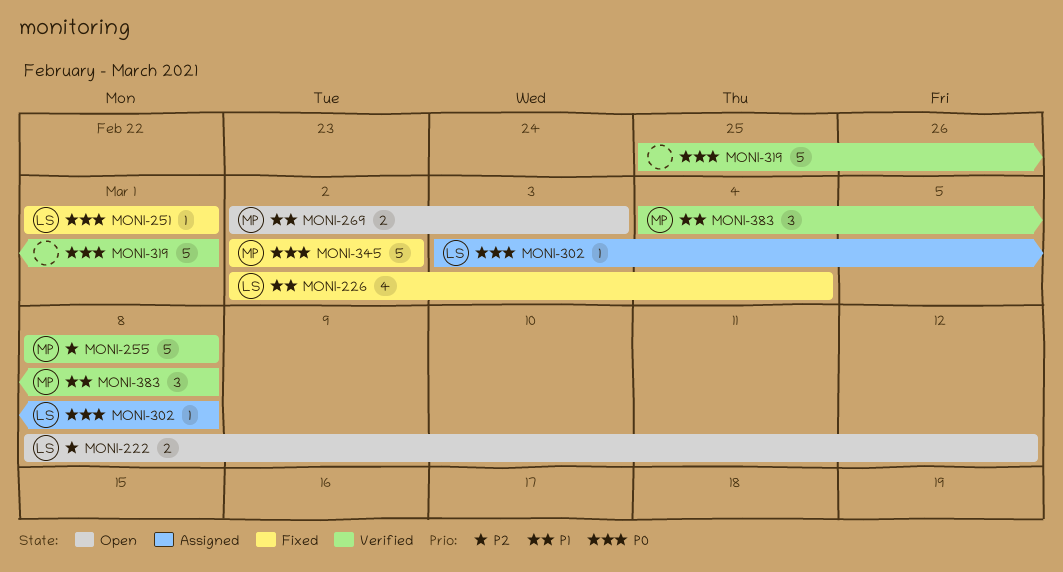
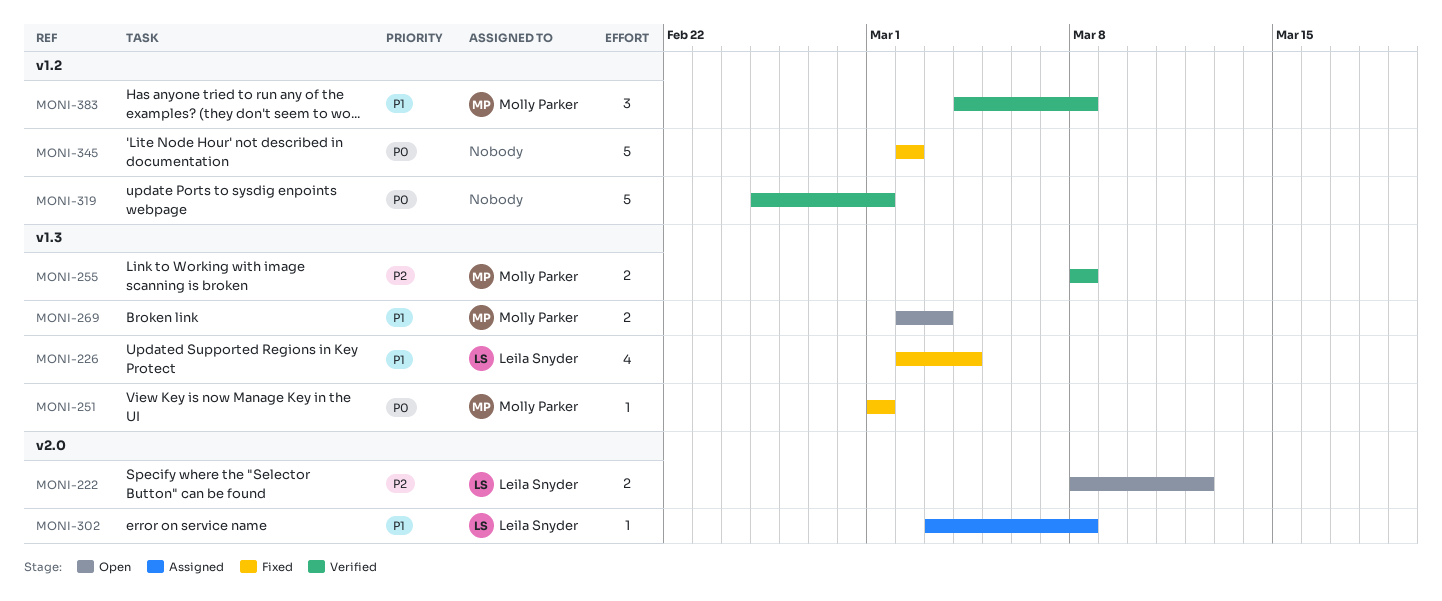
MONI-251, owner: Leila Snyder -> Molly Parker
MONI-255, estimate: 5 -> 2
MONI-302, priority: P0 -> P1
MONI-345, owner: Molly Parker -> none

